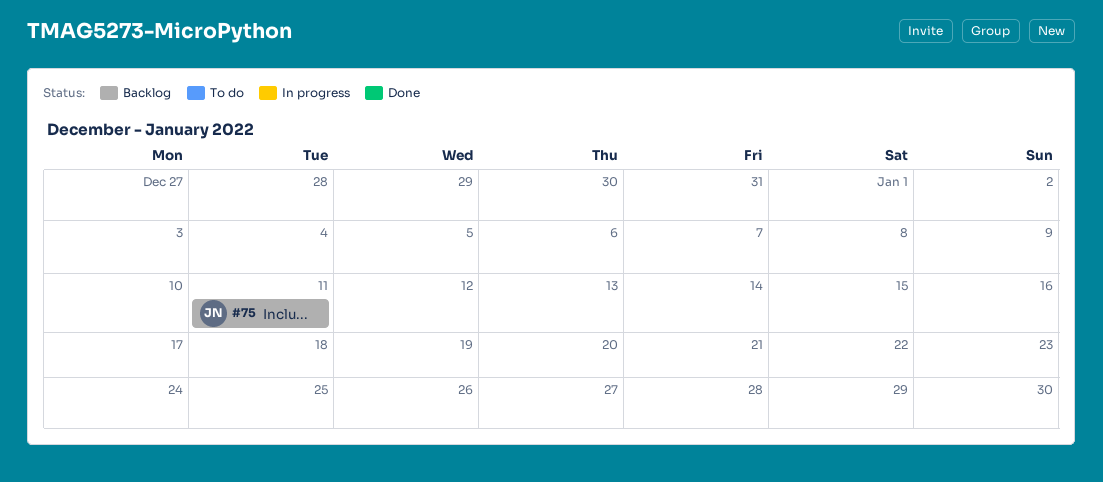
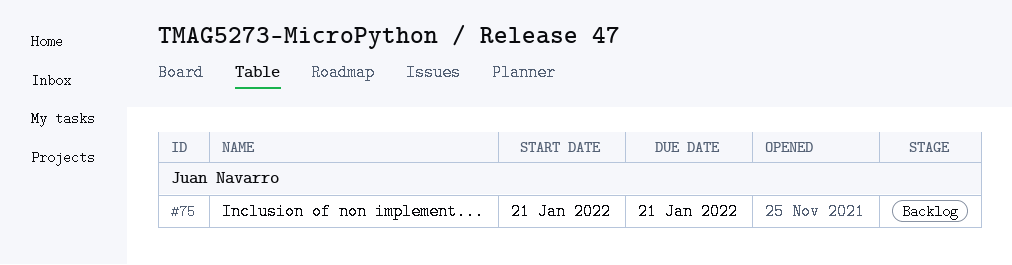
#75, start: Jan 11 -> Jan 21
#75, due: Jan 11 -> Jan 21

